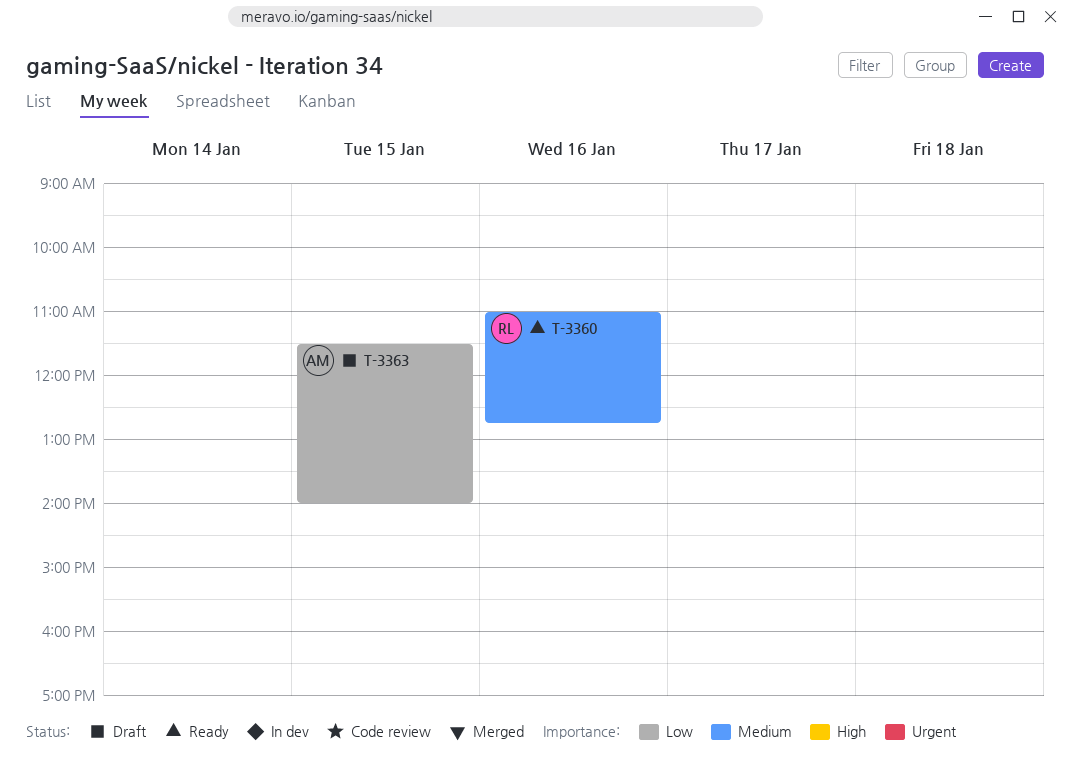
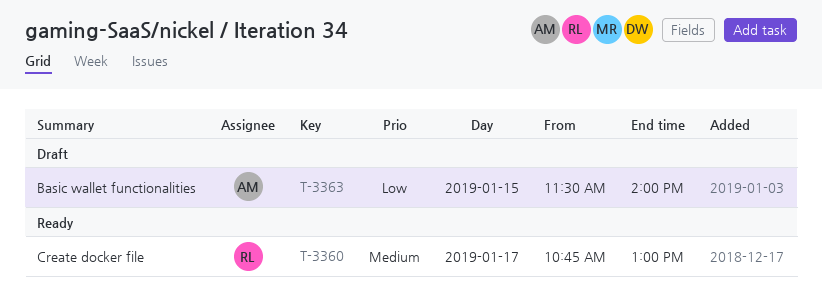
T-3360, day: Jan 16 -> Jan 17
T-3360, begins: 11:00 -> 10:45
T-3360, ends: 12:45 -> 13:00

